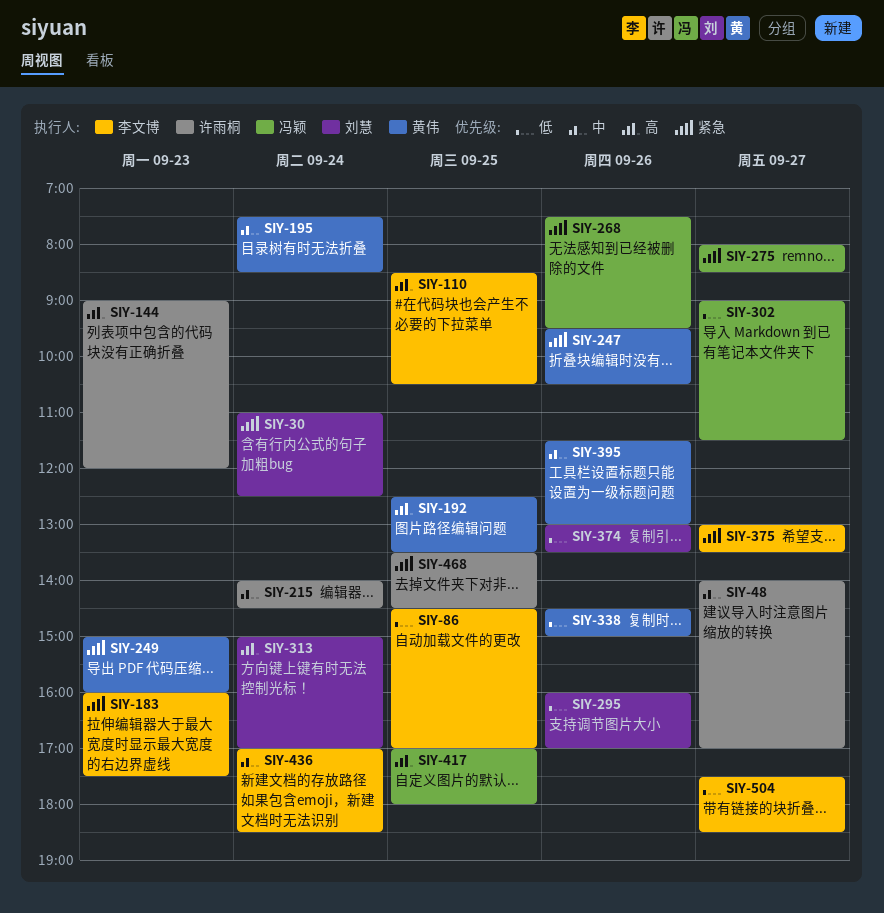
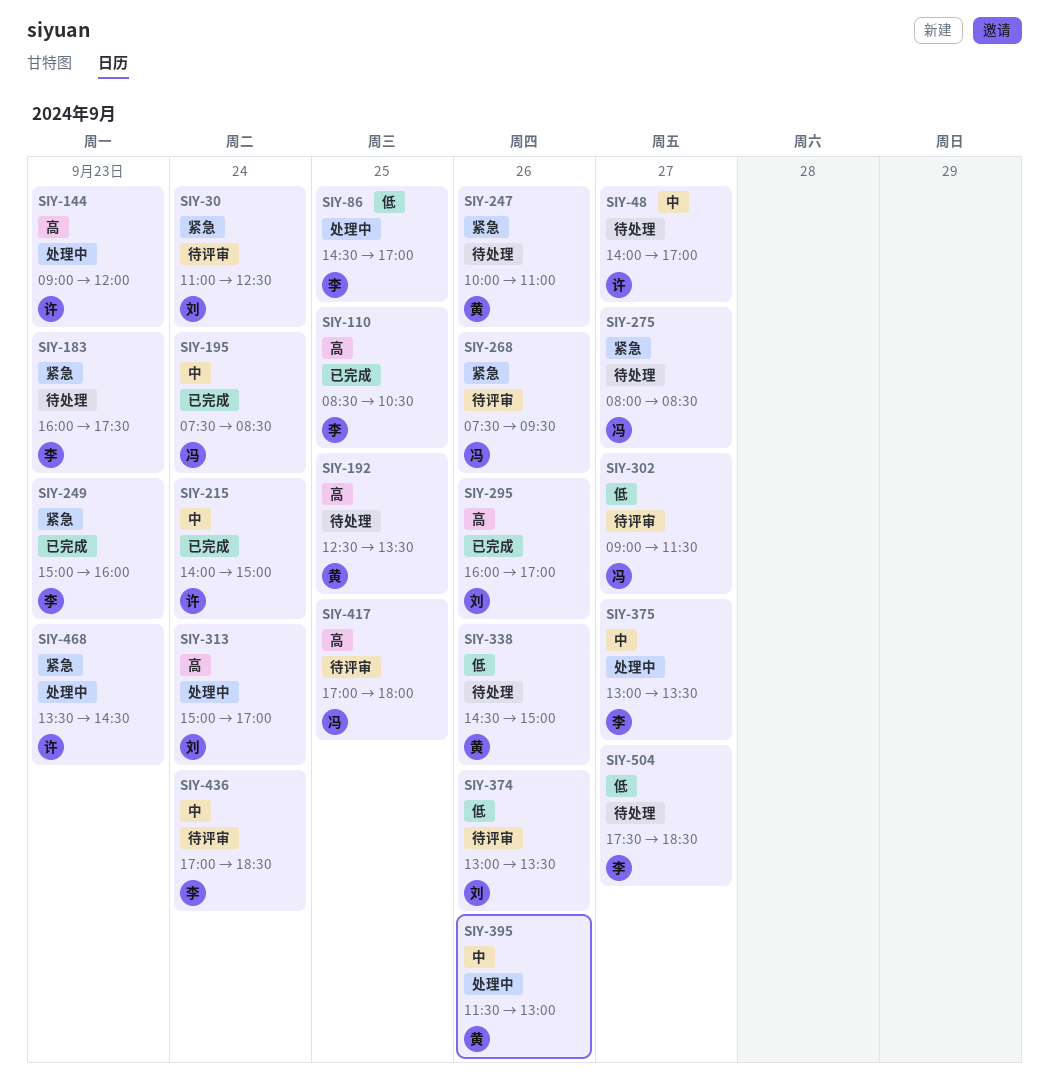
SIY-195, owner: 黄伟 -> 冯颖
SIY-215, ends: 14:30 -> 15:00
SIY-247, begins: 09:30 -> 10:00
SIY-247, ends: 10:30 -> 11:00
SIY-249, owner: 黄伟 -> 李文博
SIY-295, priority: 低 -> 高
SIY-375, priority: 紧急 -> 中
SIY-468, day: Sep 25 -> Sep 23

